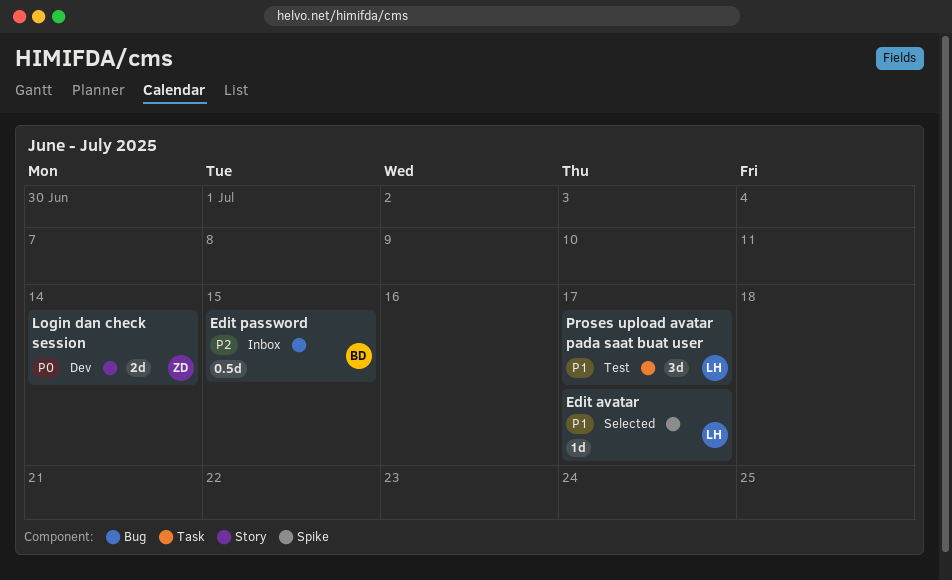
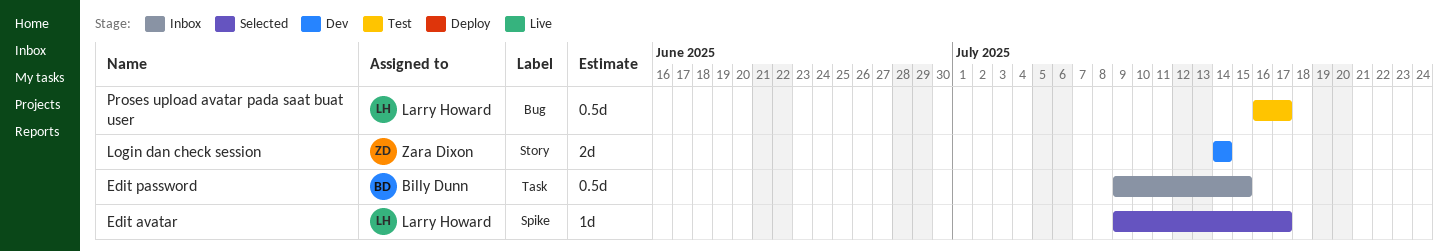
Edit password, label: Bug -> Task
Proses upload avatar pada saat buat user, label: Task -> Bug
Proses upload avatar pada saat buat user, estimate: 3d -> 0.5d

